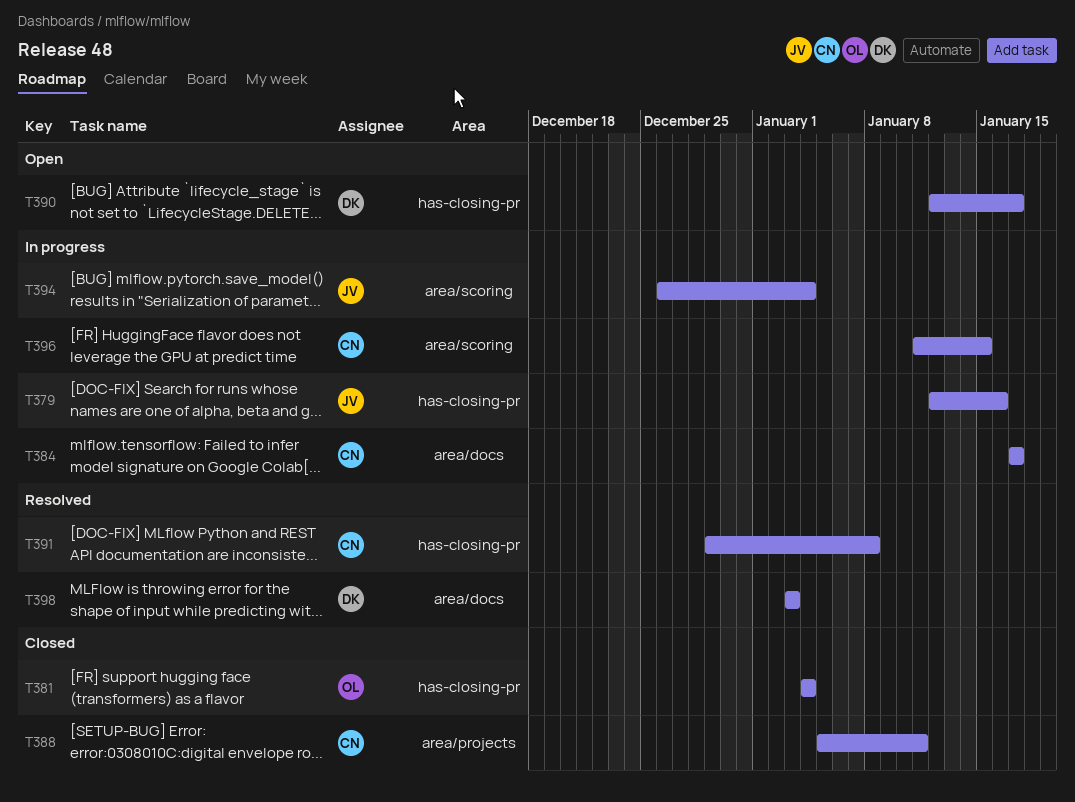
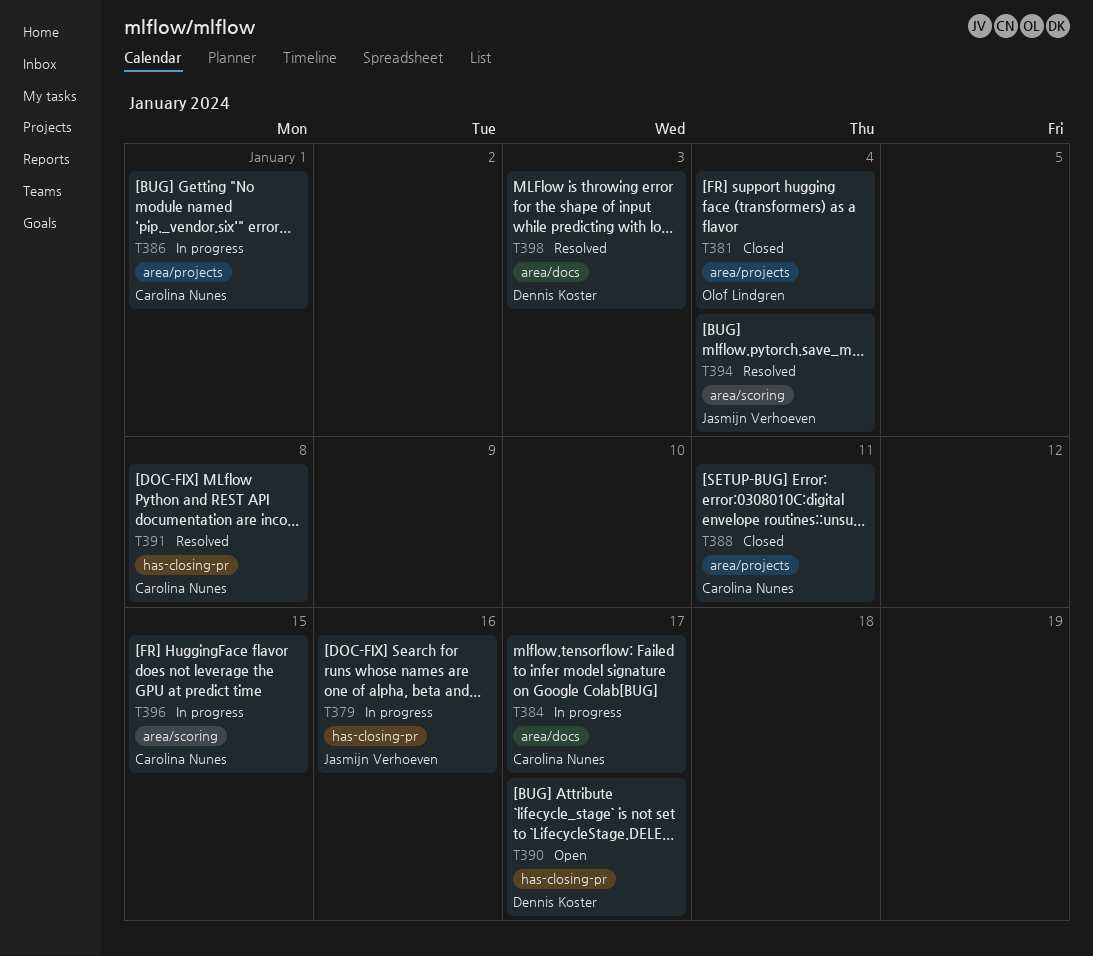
T381, label: has-closing-pr -> area/projects
T386: none -> present
T394, status: In progress -> Resolved

